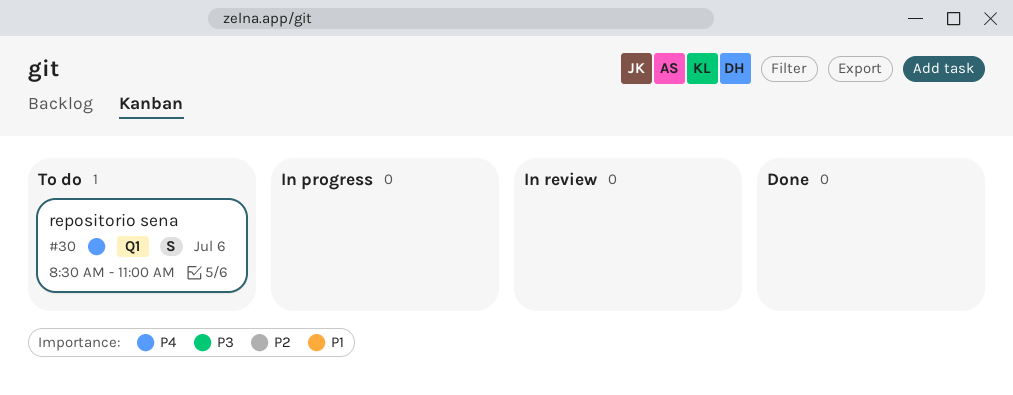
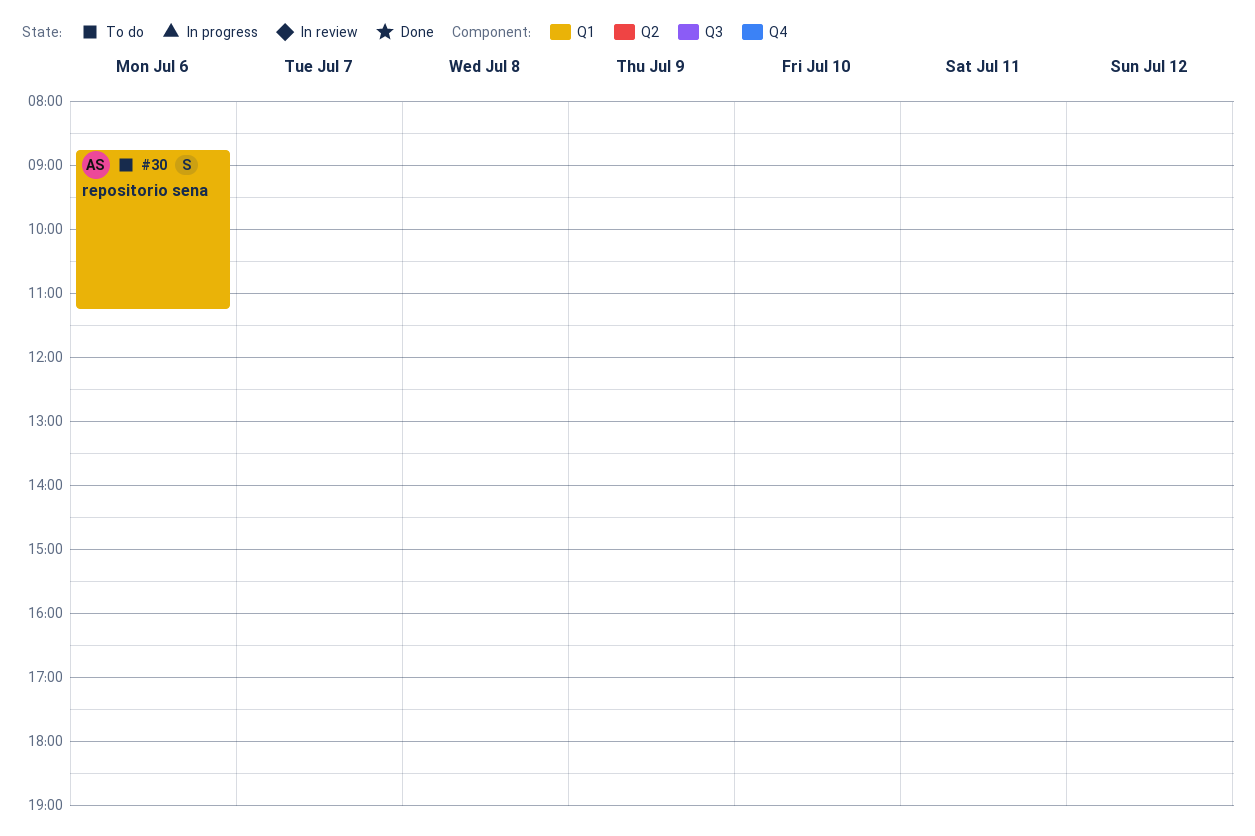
#30, begins: 08:30 -> 08:45
#30, ends: 11:00 -> 11:15

